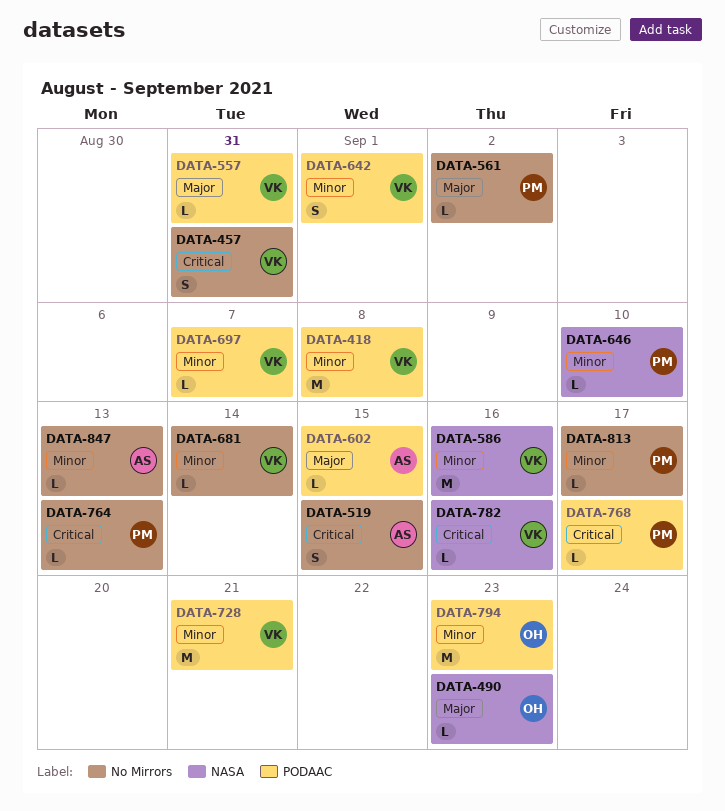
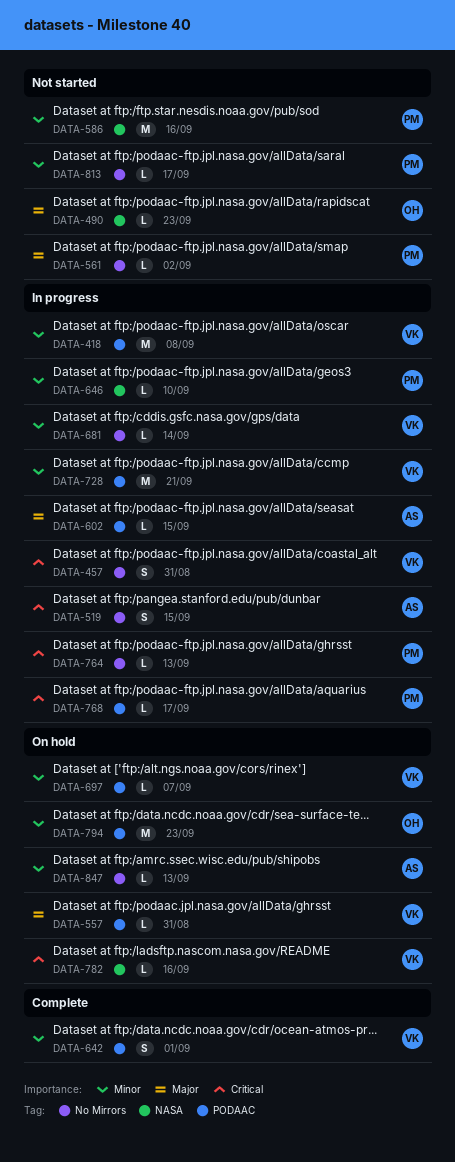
DATA-586, owner: VK -> PM

